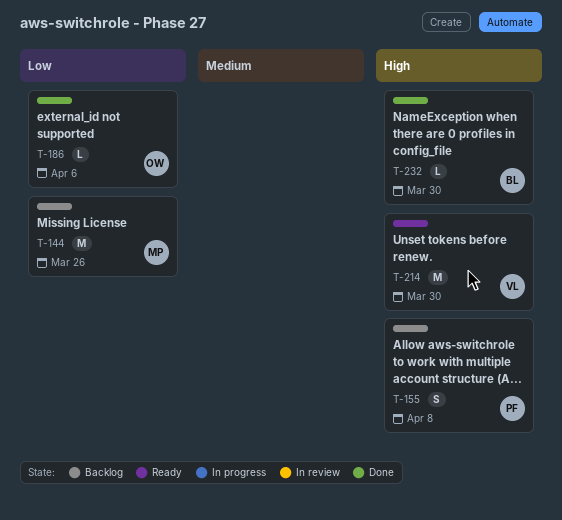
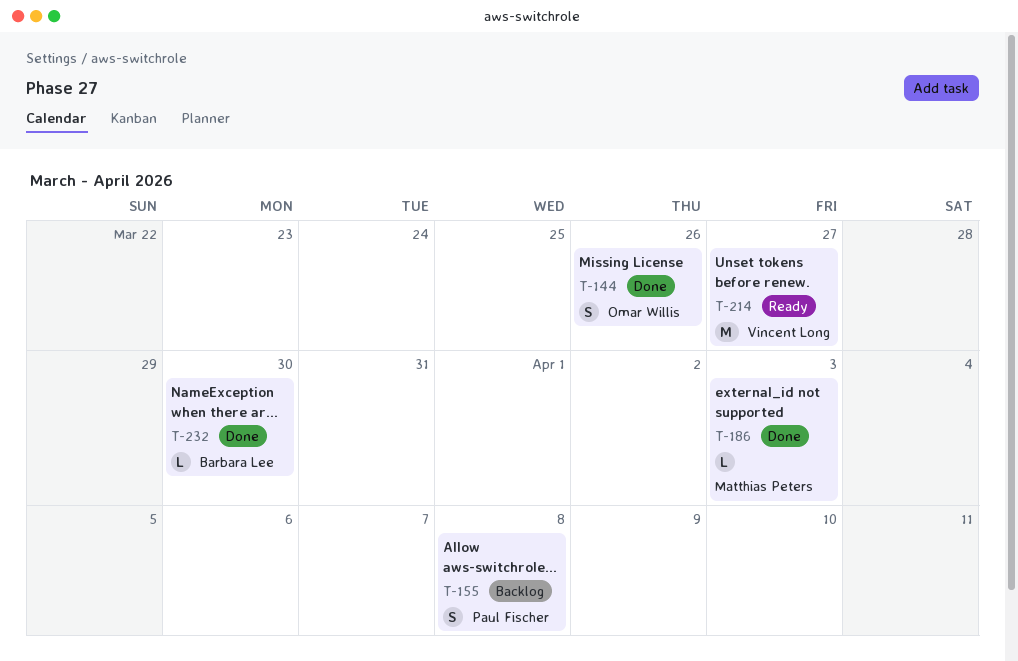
T-144, status: Backlog -> Done
T-144, owner: Matthias Peters -> Omar Willis
T-144, estimate: M -> S
T-186, owner: Omar Willis -> Matthias Peters
T-186, due: Apr 6 -> Apr 3
T-214, due: Mar 30 -> Mar 27

